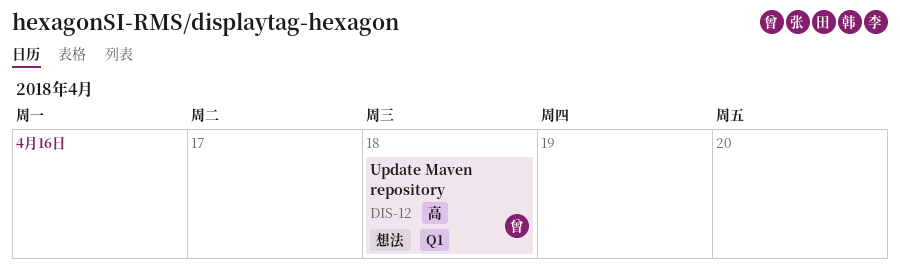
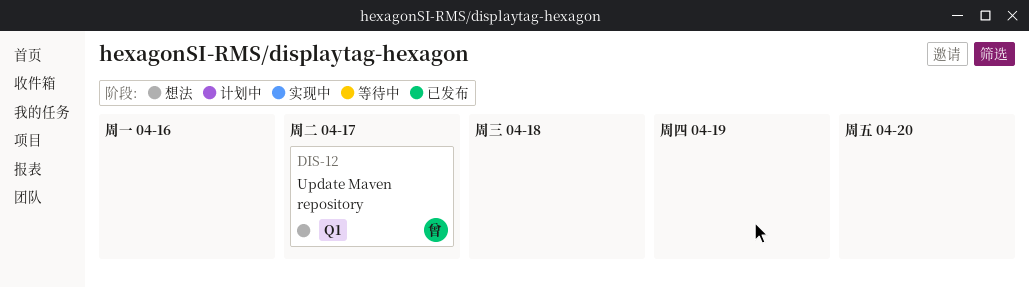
DIS-12, due: Apr 18 -> Apr 17

